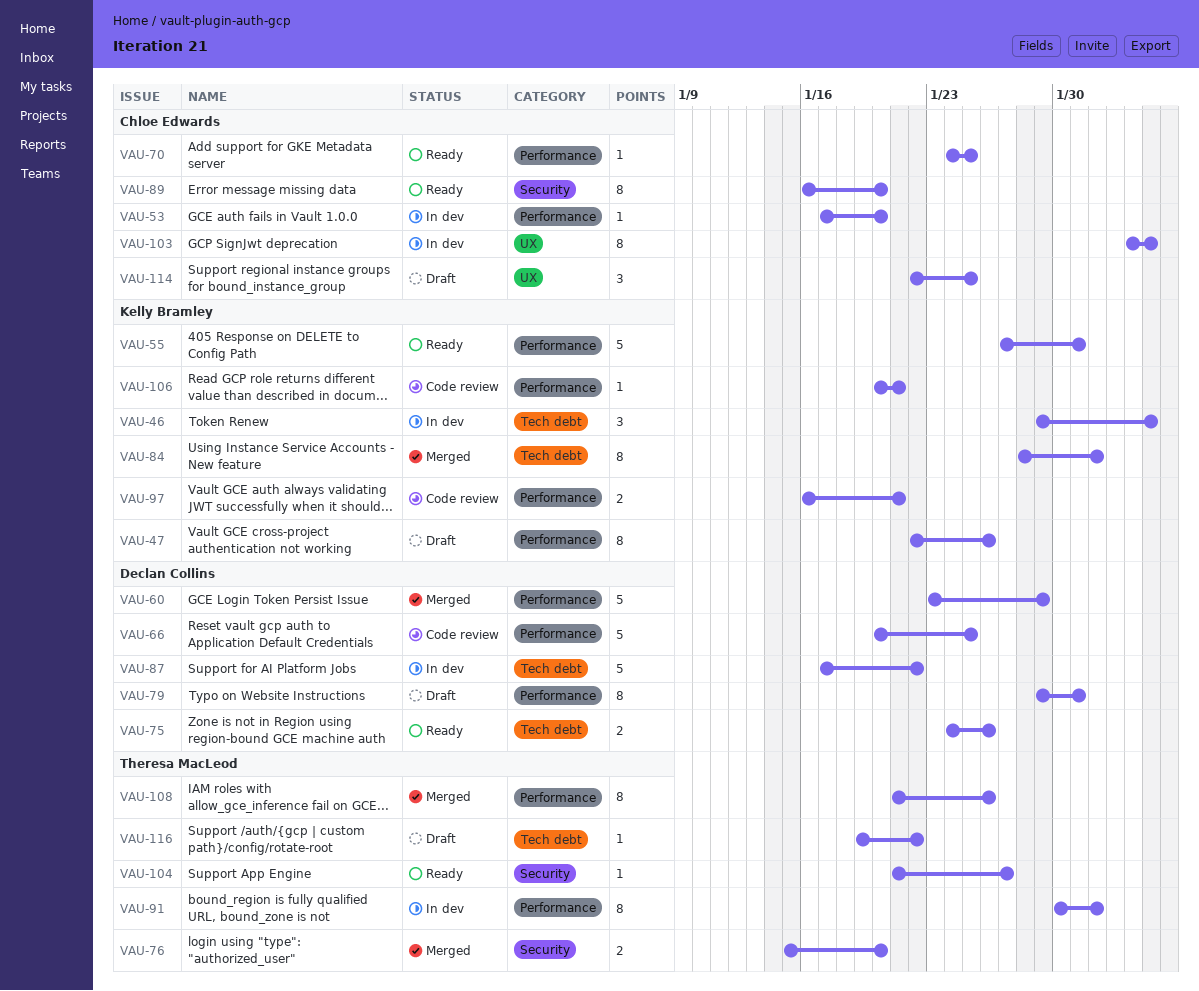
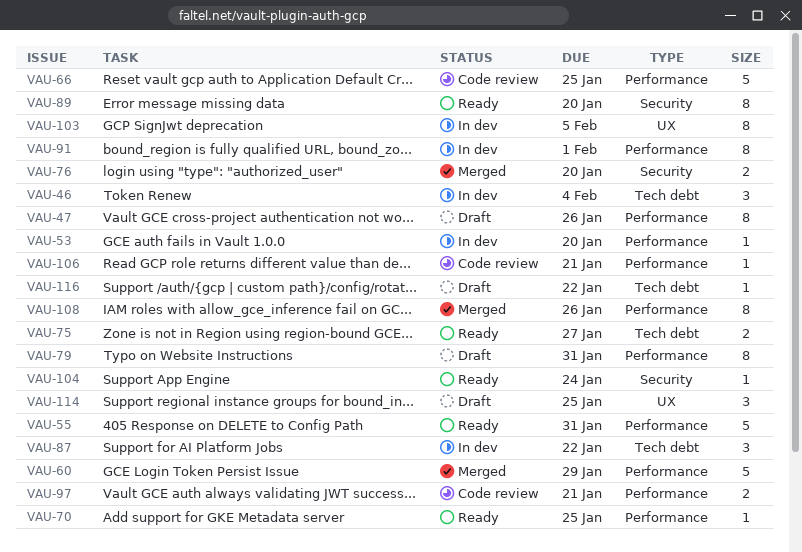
VAU-75, due: Jan 26 -> Jan 27
VAU-84: present -> none
VAU-87, estimate: 5 -> 3
VAU-103, due: Feb 4 -> Feb 5
VAU-104, due: Jan 27 -> Jan 24

